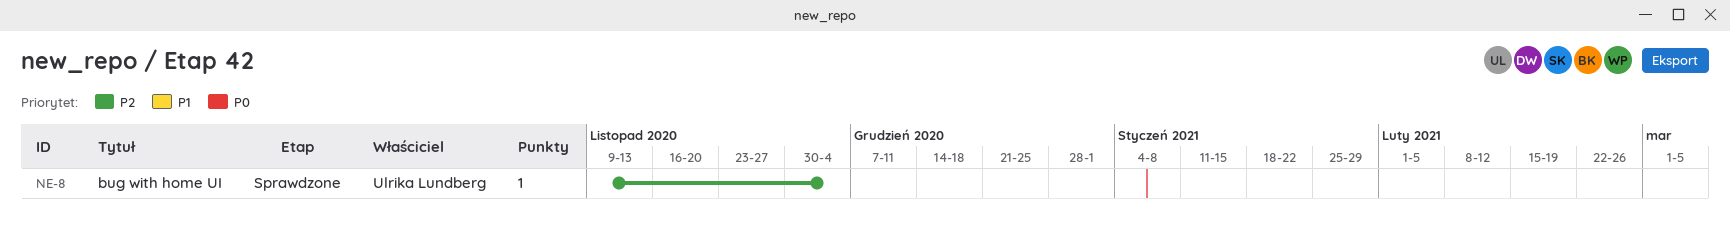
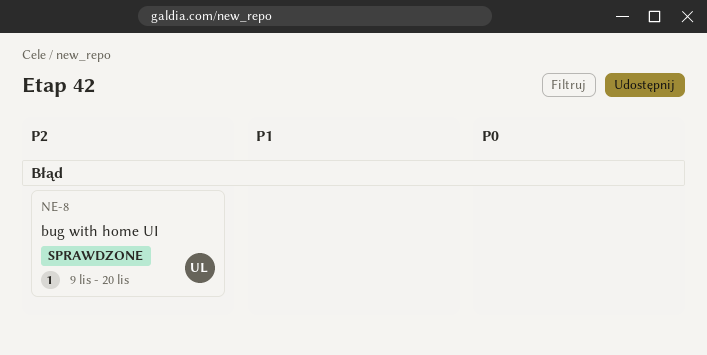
NE-8, due: Dec 4 -> Nov 20

